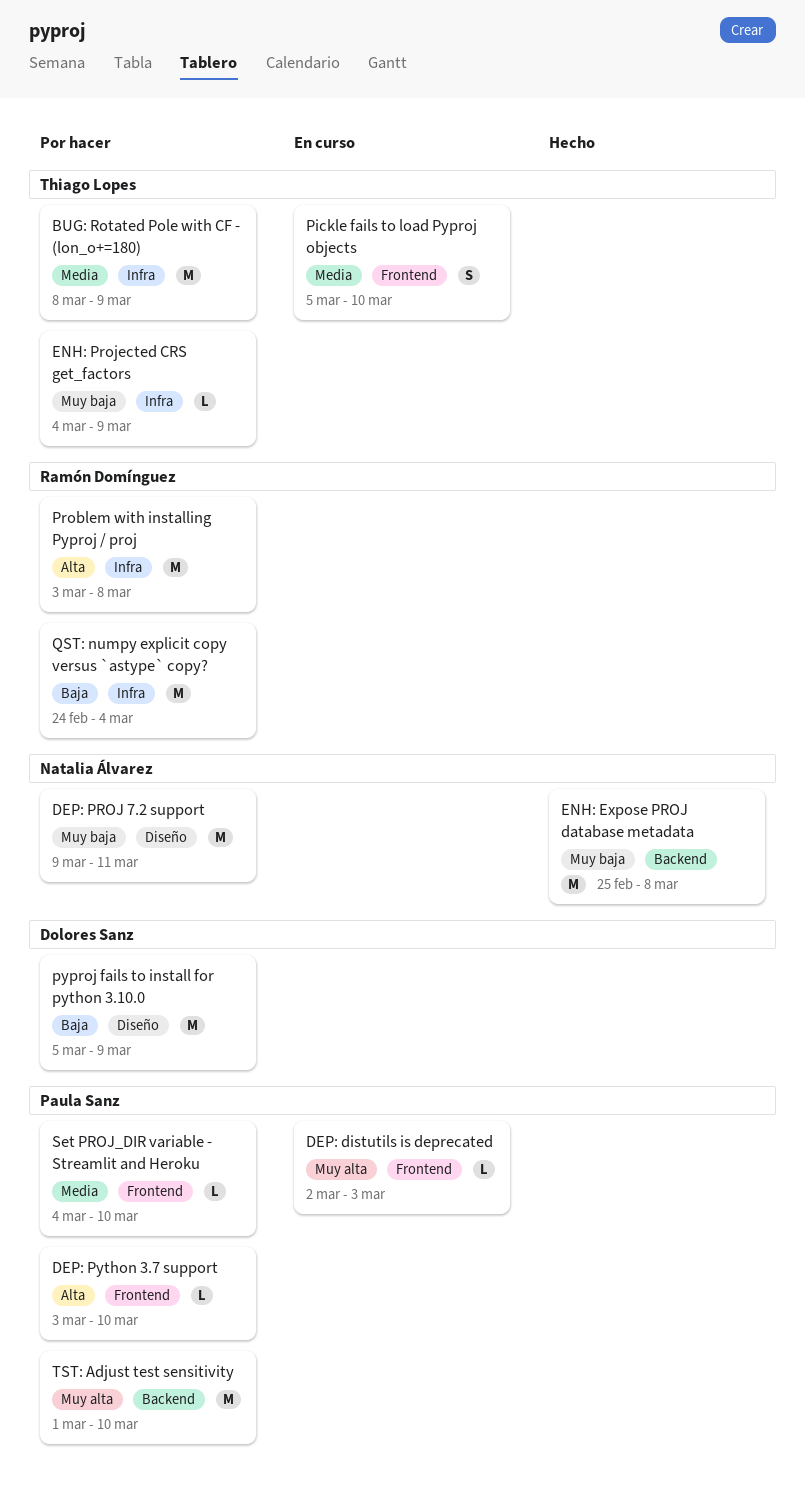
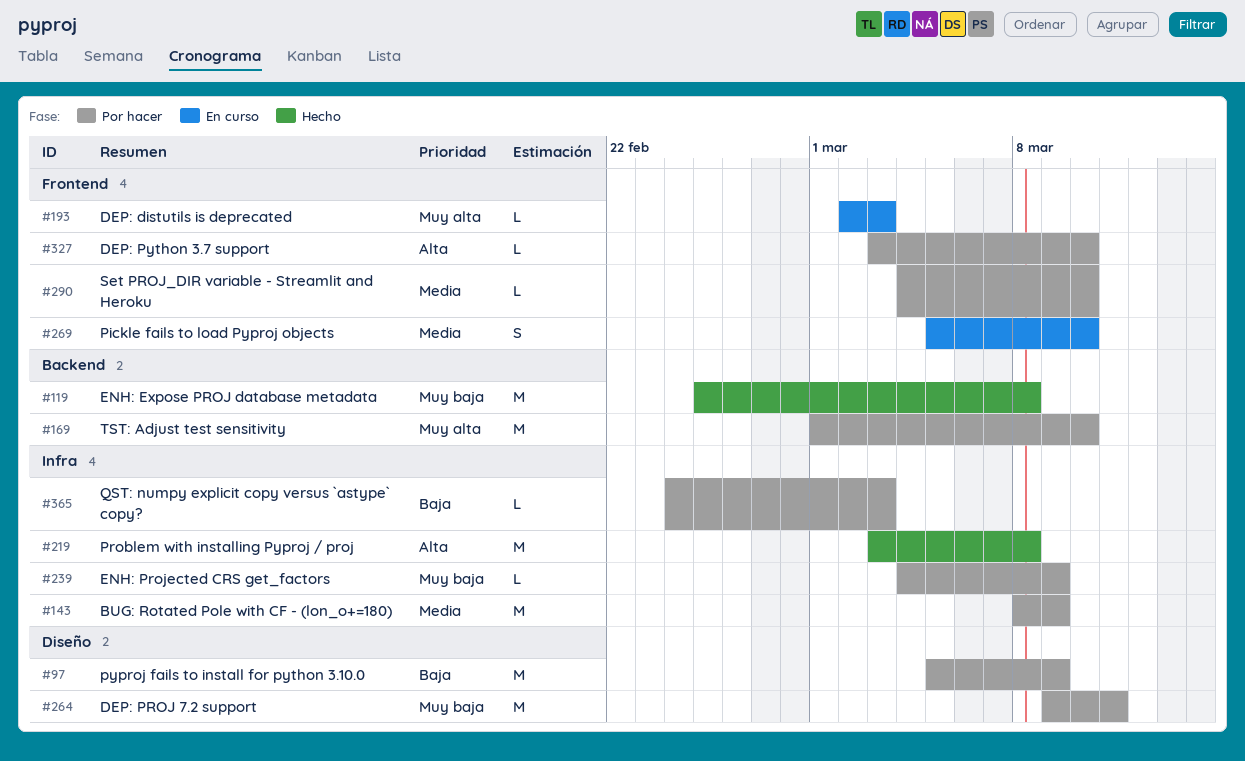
Problem with installing Pyproj / proj, status: Por hacer -> Hecho
QST: numpy explicit copy versus `astype` copy?, estimate: M -> L
QST: numpy explicit copy versus `astype` copy?, due: Mar 4 -> Mar 3

